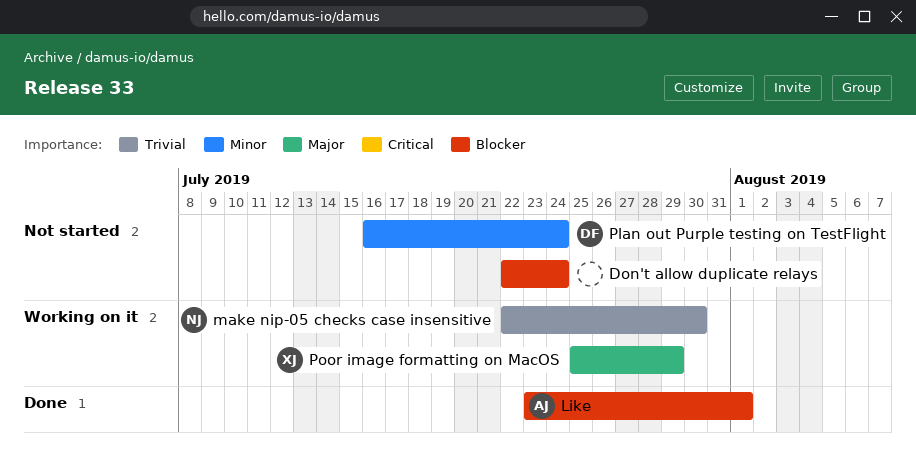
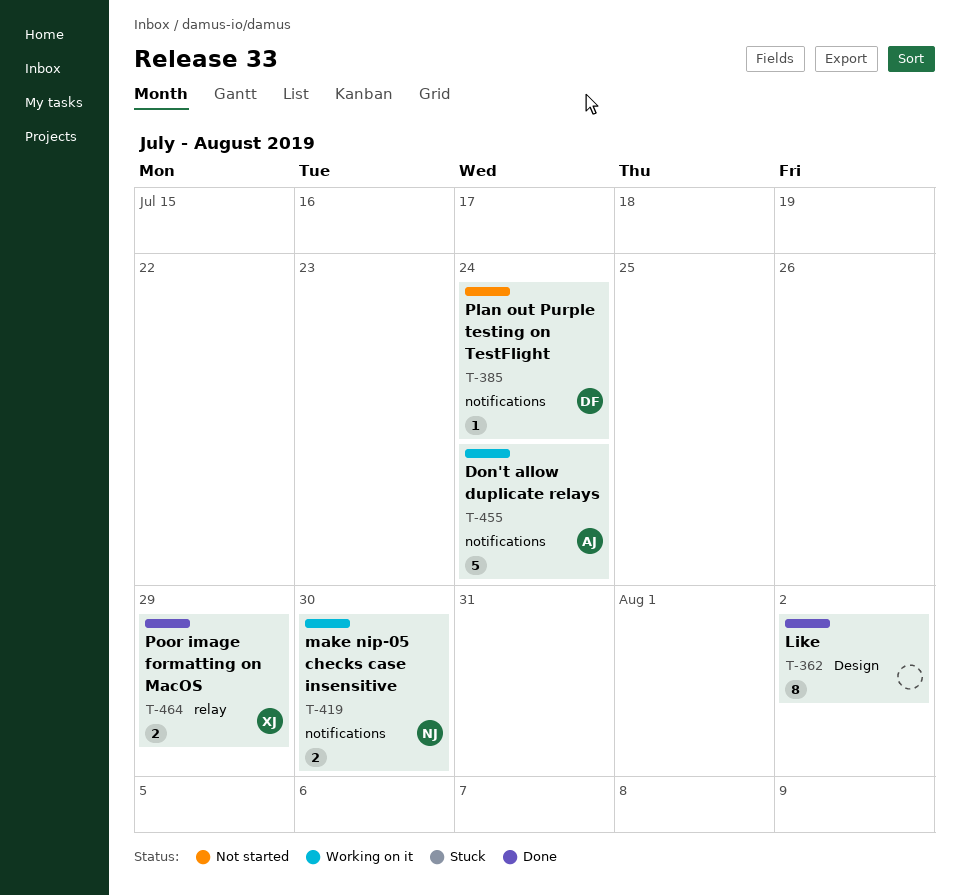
Don't allow duplicate relays, status: Not started -> Working on it
Don't allow duplicate relays, owner: none -> AJ
Like, owner: AJ -> none
Like, due: Aug 1 -> Aug 2
Poor image formatting on MacOS, status: Working on it -> Done

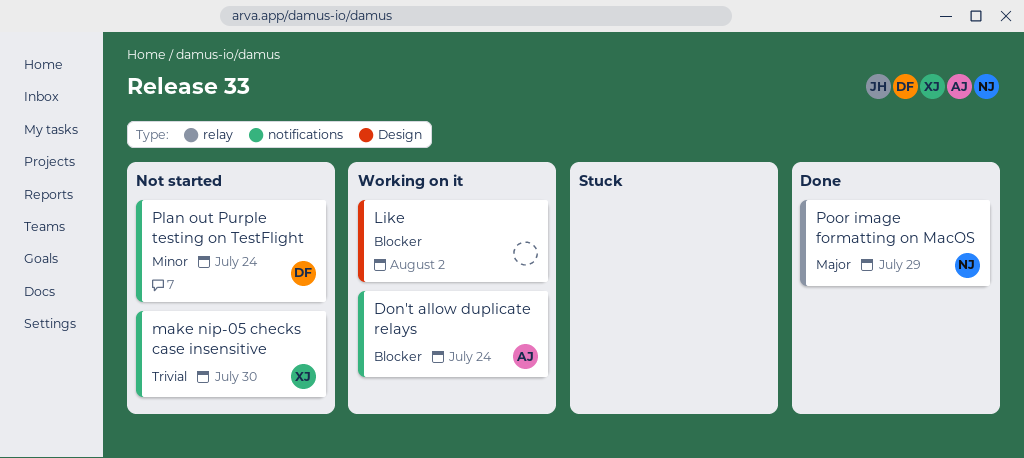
Like, status: Done -> Working on it
make nip-05 checks case insensitive, status: Working on it -> Not started
make nip-05 checks case insensitive, owner: NJ -> XJ
Poor image formatting on MacOS, owner: XJ -> NJ

